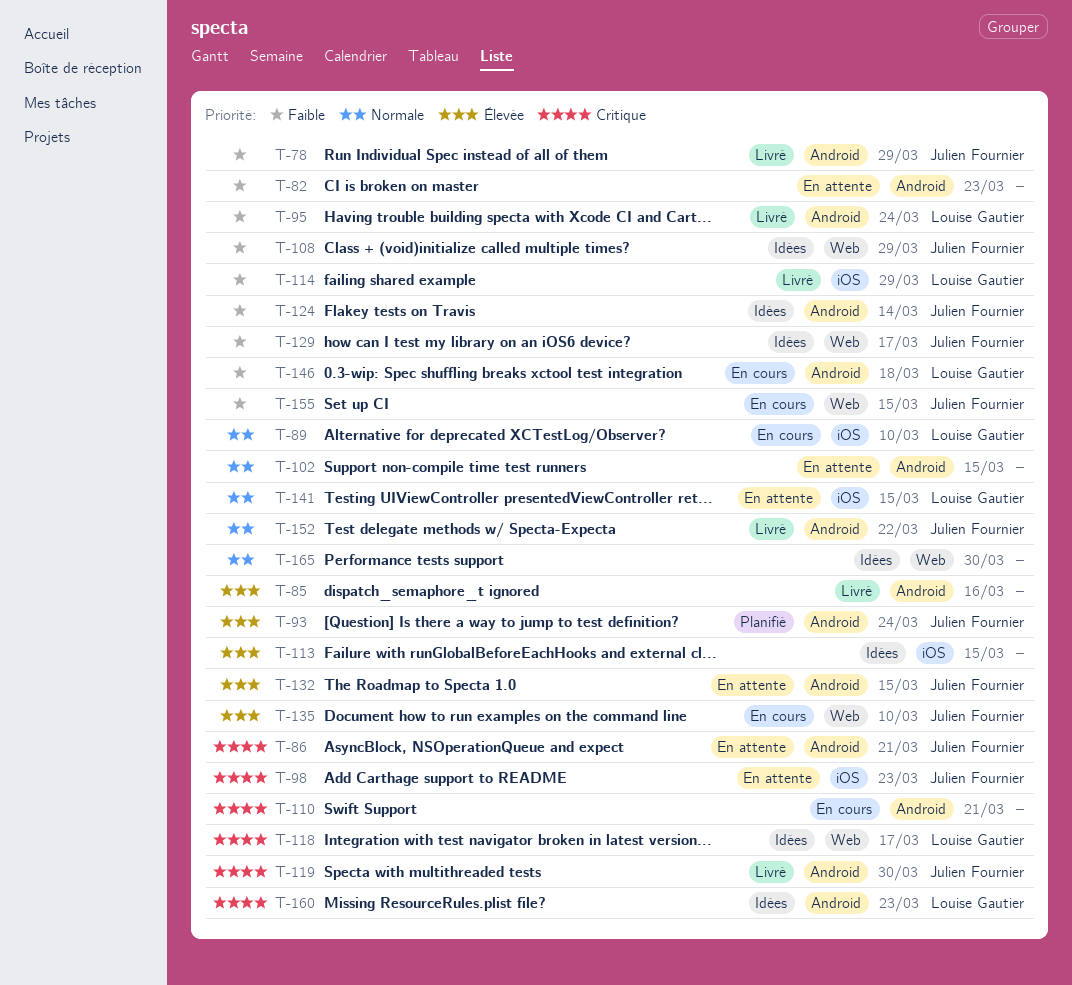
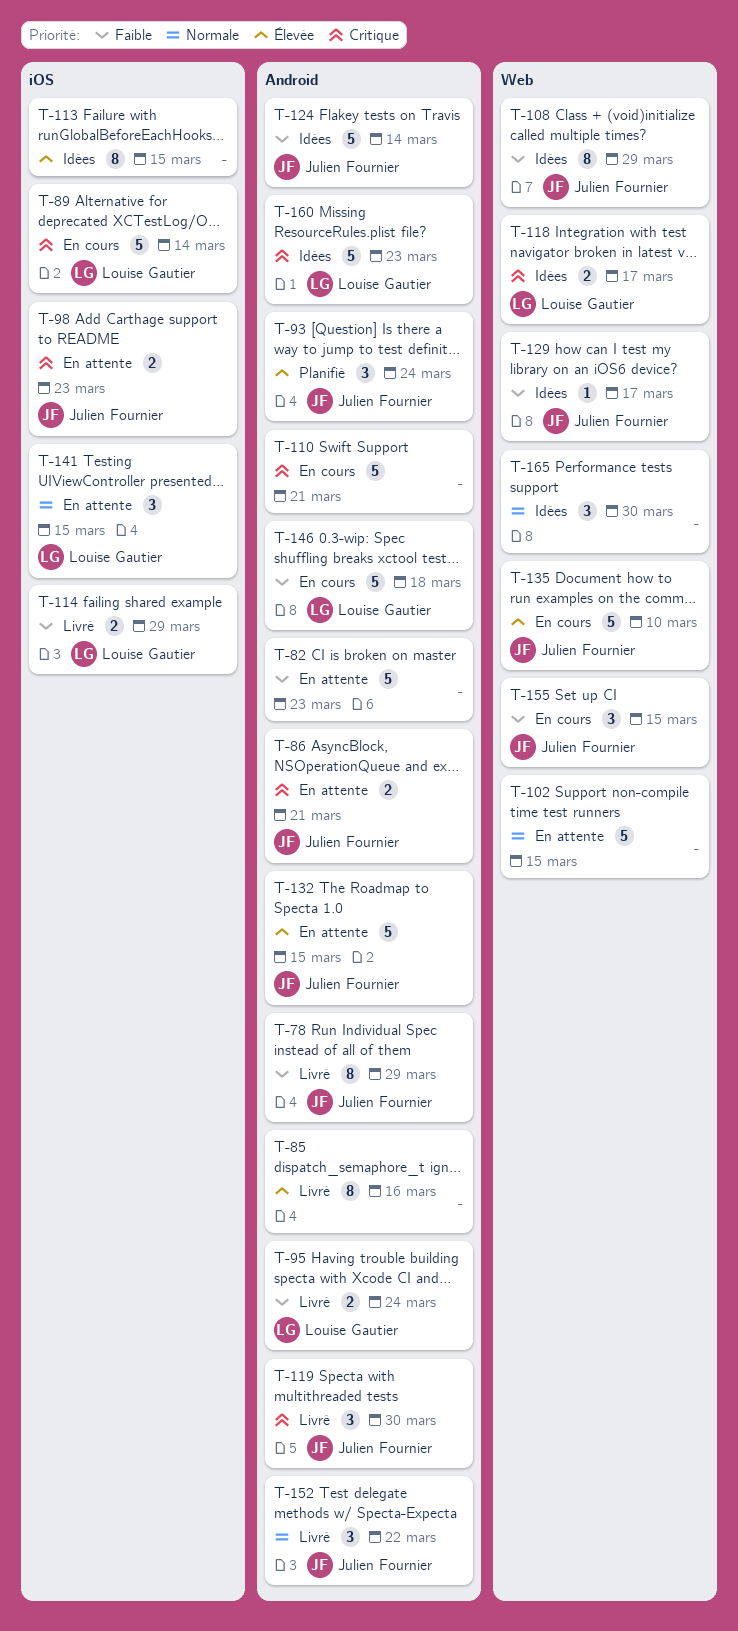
T-89, priority: Normale -> Critique
T-89, due: Mar 10 -> Mar 14
T-102, label: Android -> Web

